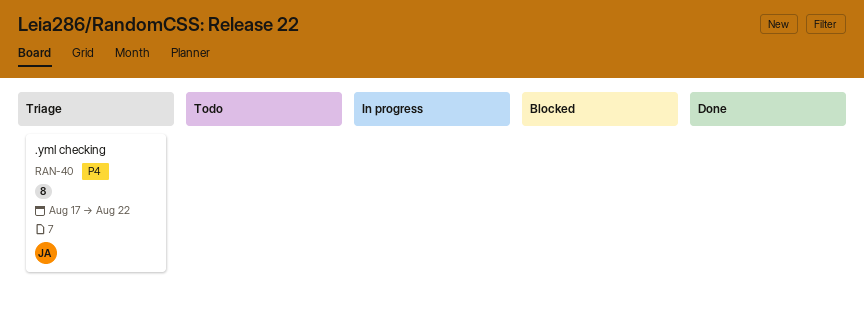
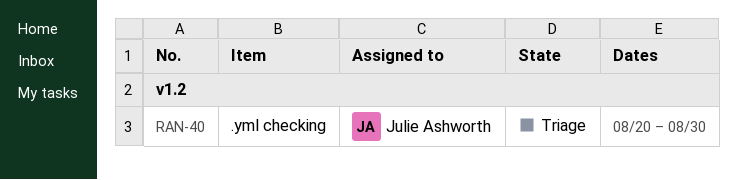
RAN-40, start: Aug 17 -> Aug 20
RAN-40, due: Aug 22 -> Aug 30

